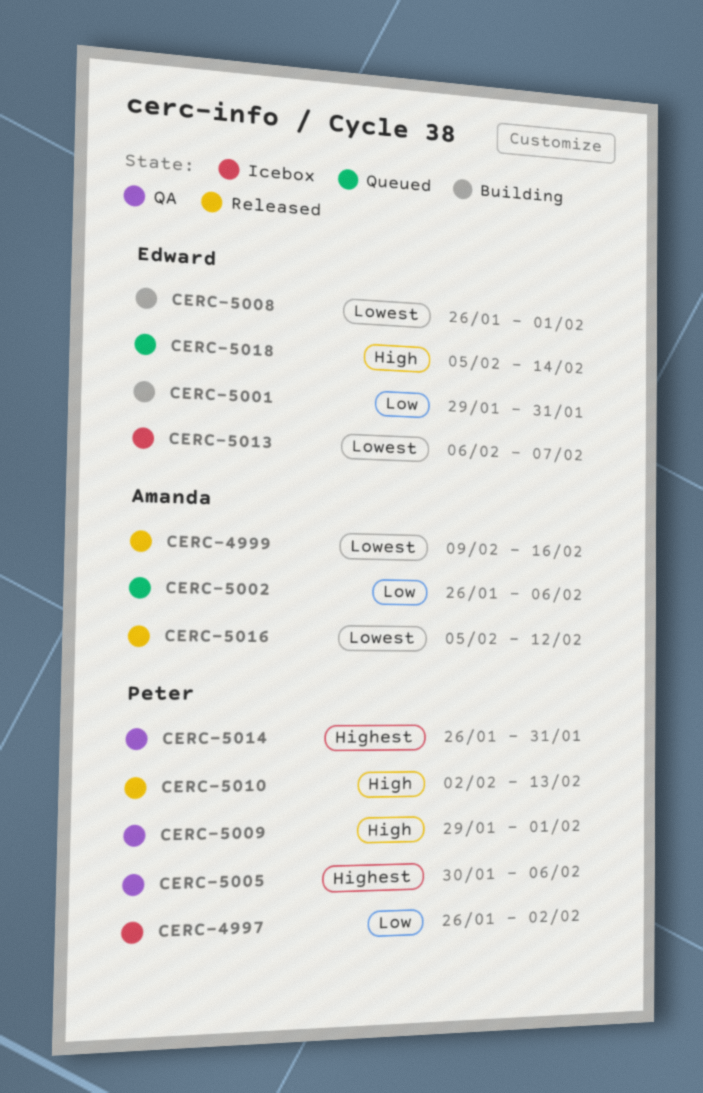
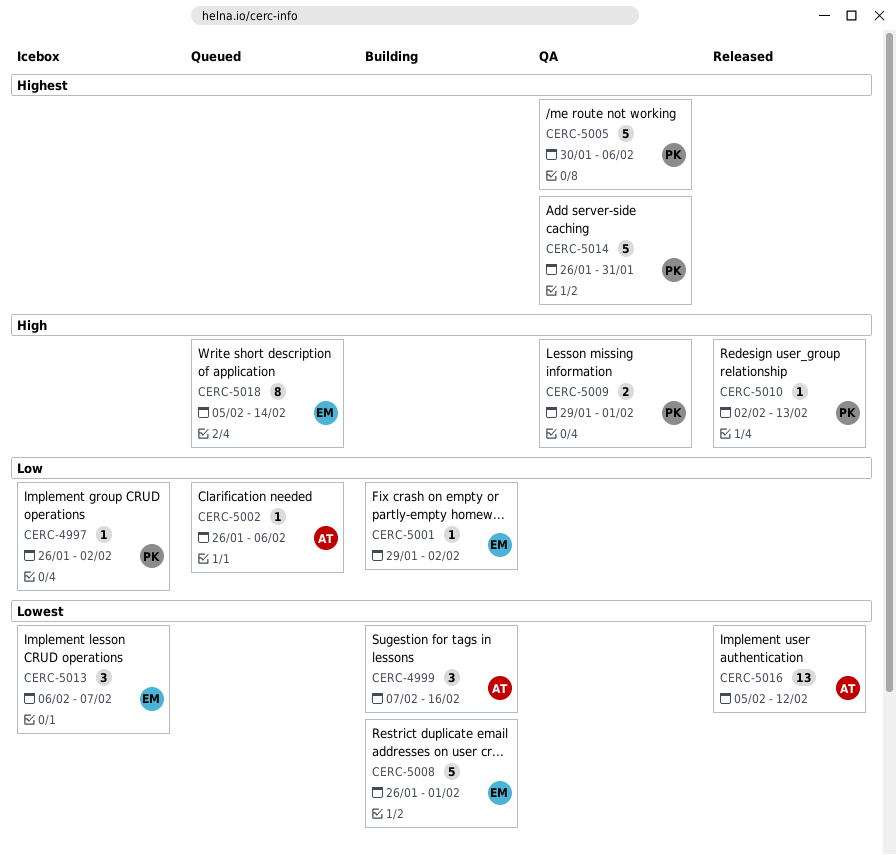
CERC-4999, status: Released -> Building
CERC-4999, start: Feb 9 -> Feb 7
CERC-5001, due: Jan 31 -> Feb 2

